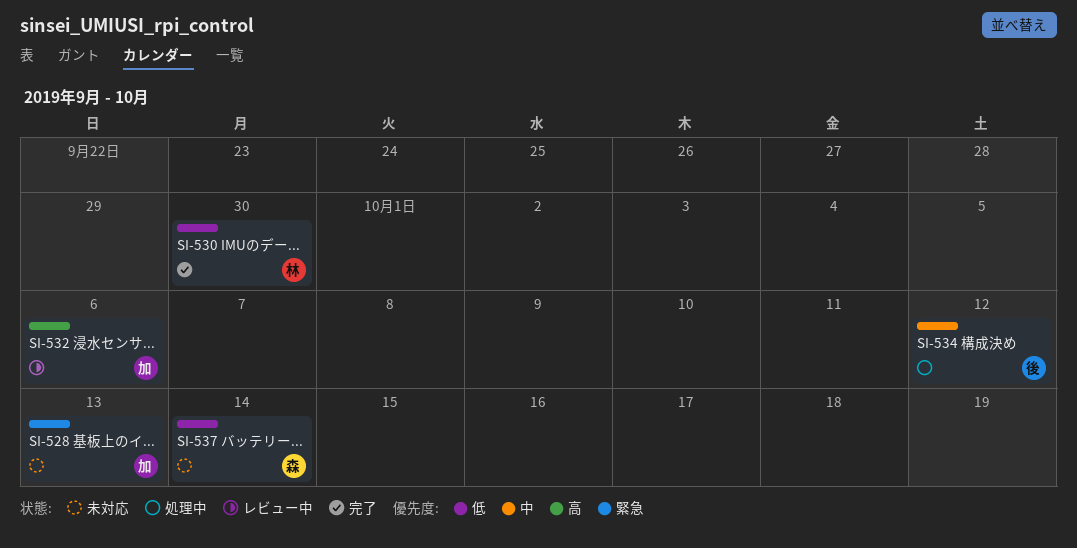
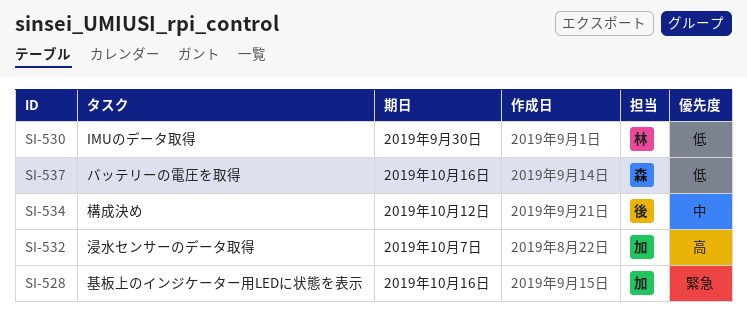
SI-528, due: Oct 13 -> Oct 16
SI-532, due: Oct 6 -> Oct 7
SI-537, due: Oct 14 -> Oct 16

